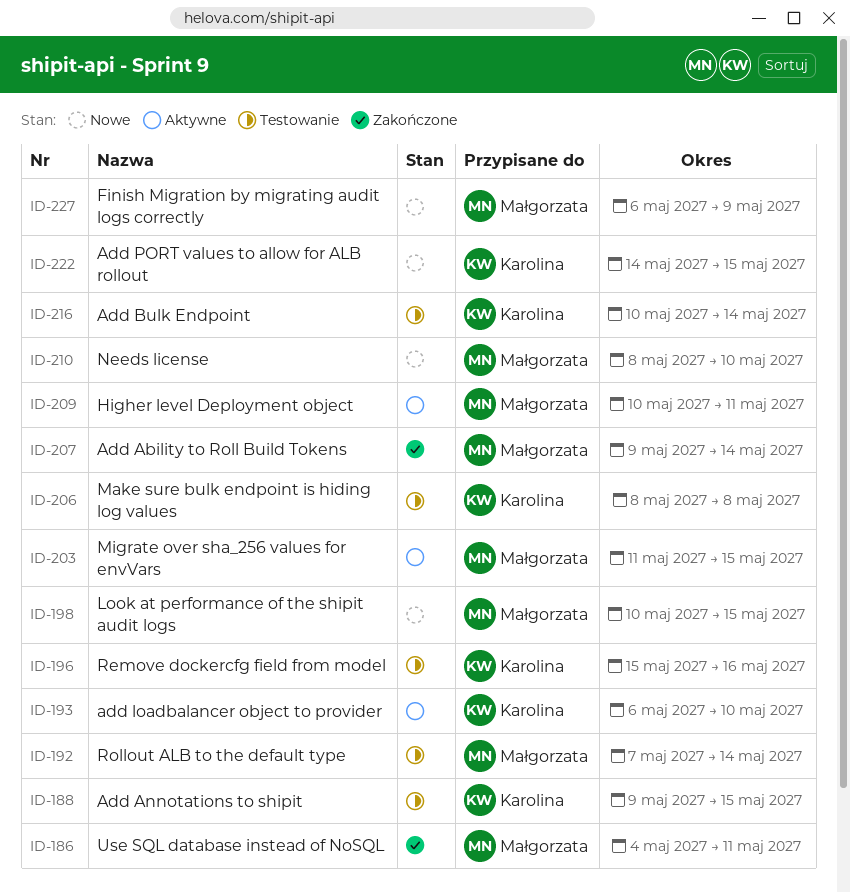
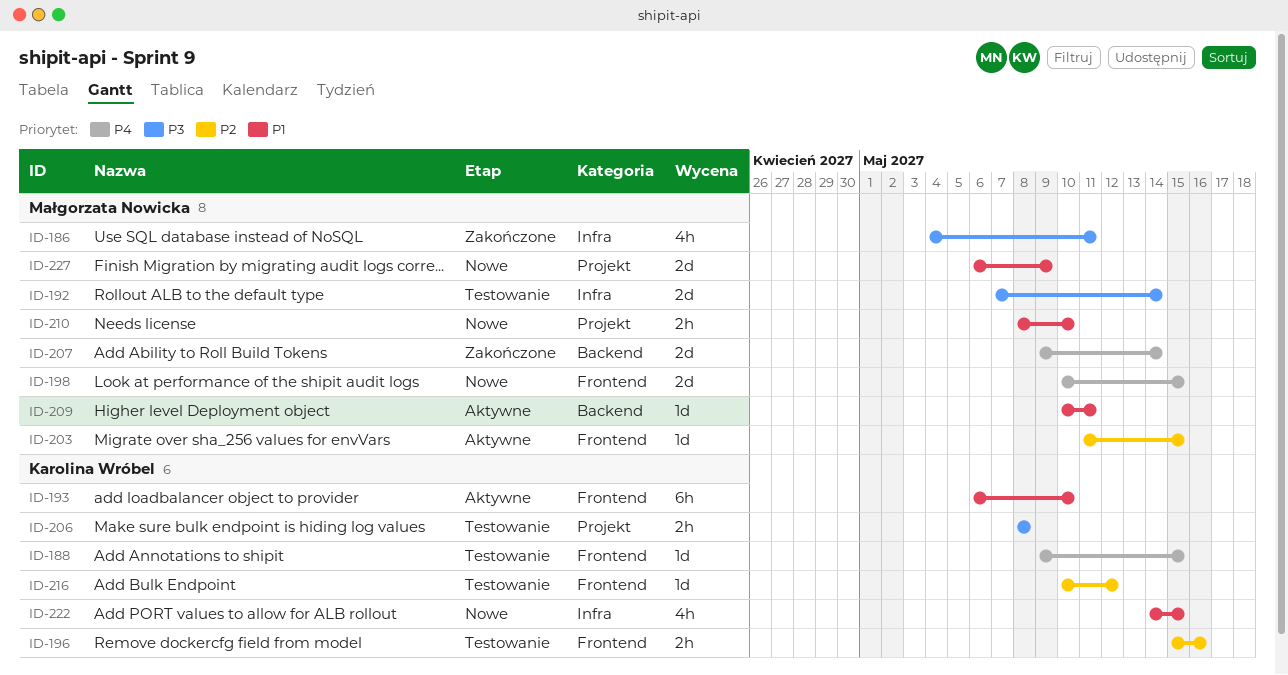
ID-216, due: May 14 -> May 12

